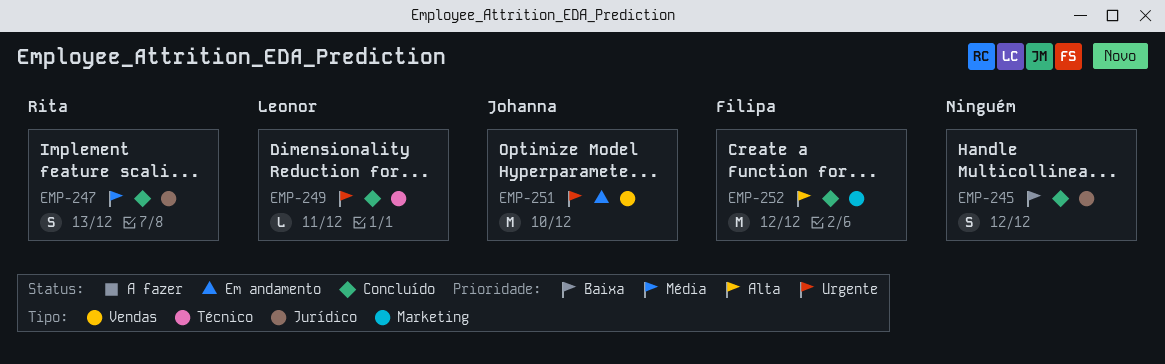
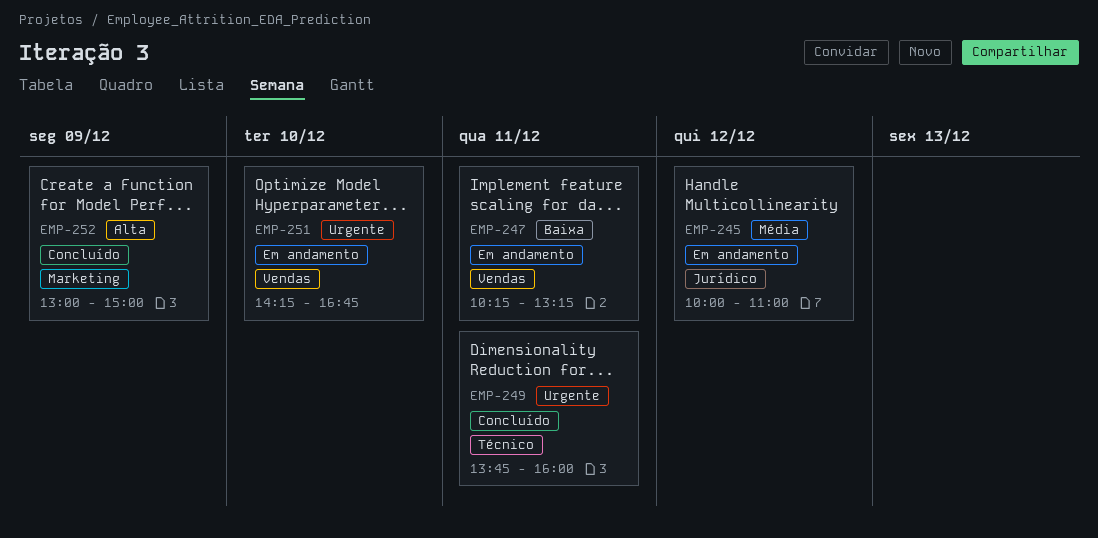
EMP-245, status: Concluído -> Em andamento
EMP-245, priority: Baixa -> Média
EMP-247, status: Concluído -> Em andamento
EMP-247, priority: Média -> Baixa
EMP-247, label: Jurídico -> Vendas
EMP-247, day: Dec 13 -> Dec 11
EMP-252, day: Dec 12 -> Dec 9

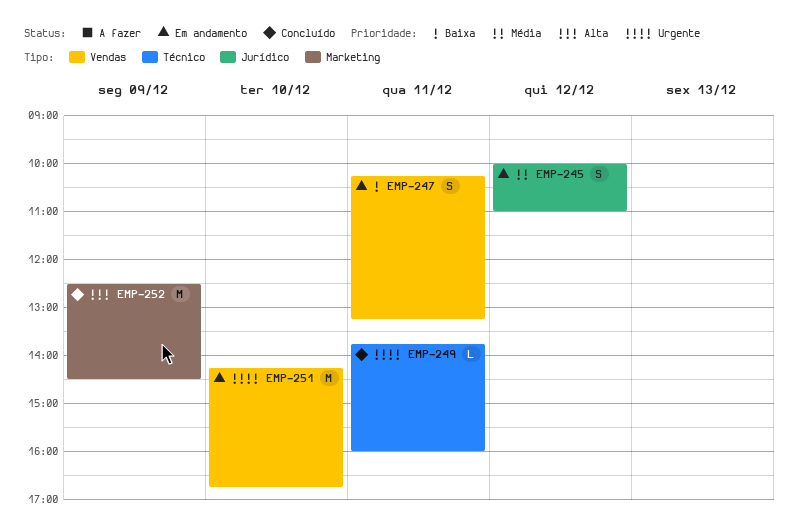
EMP-252, begins: 13:00 -> 12:30
EMP-252, ends: 15:00 -> 14:30

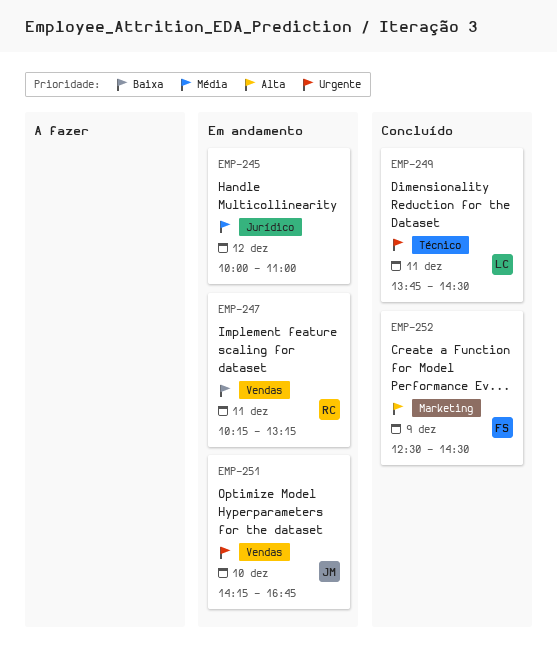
EMP-249, ends: 16:00 -> 14:30

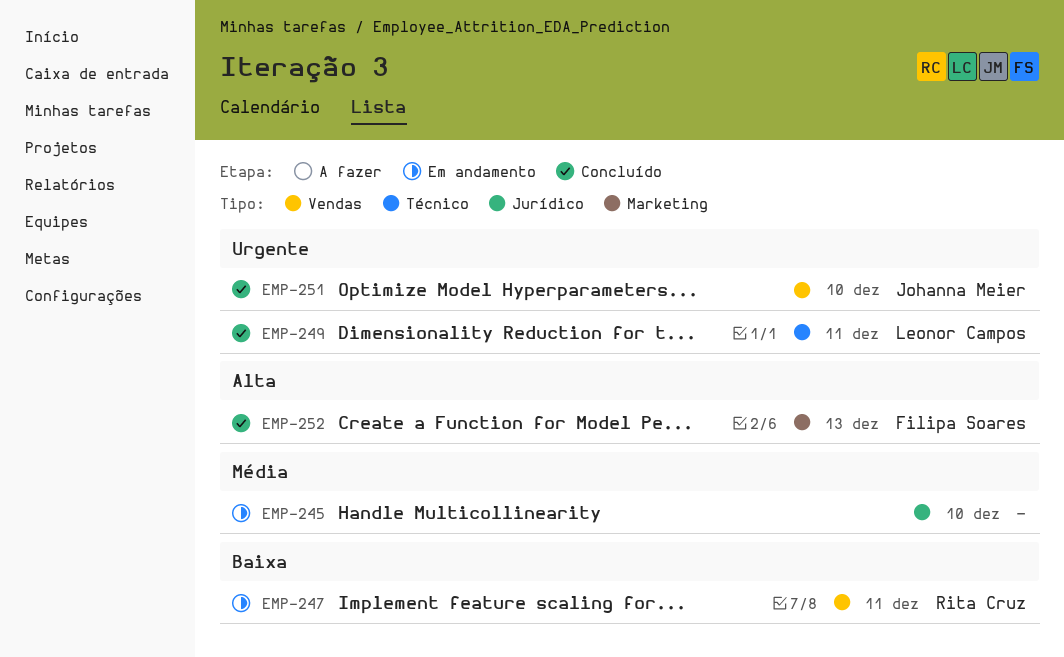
EMP-245, day: Dec 12 -> Dec 10
EMP-251, status: Em andamento -> Concluído
EMP-252, day: Dec 9 -> Dec 13

